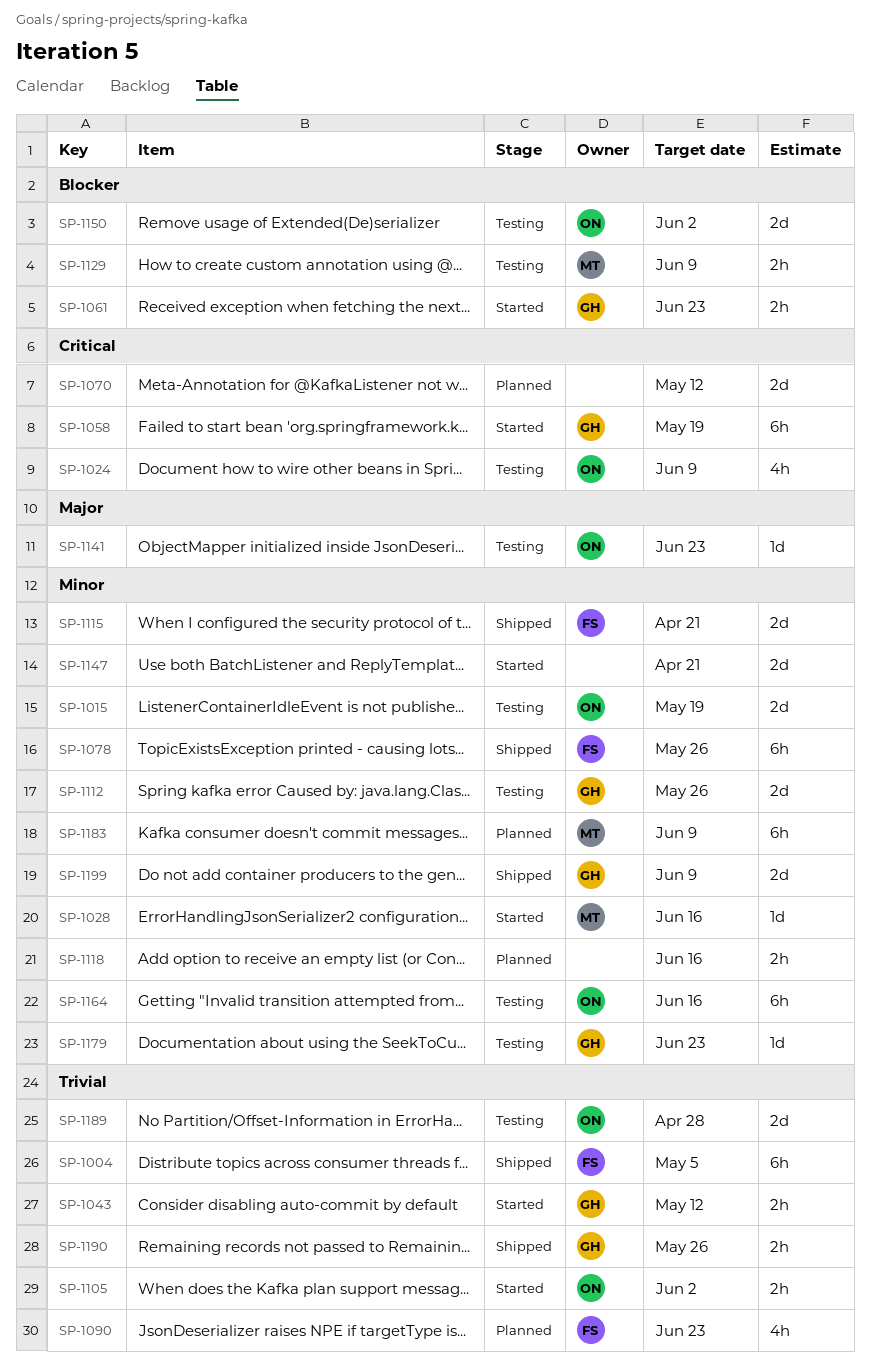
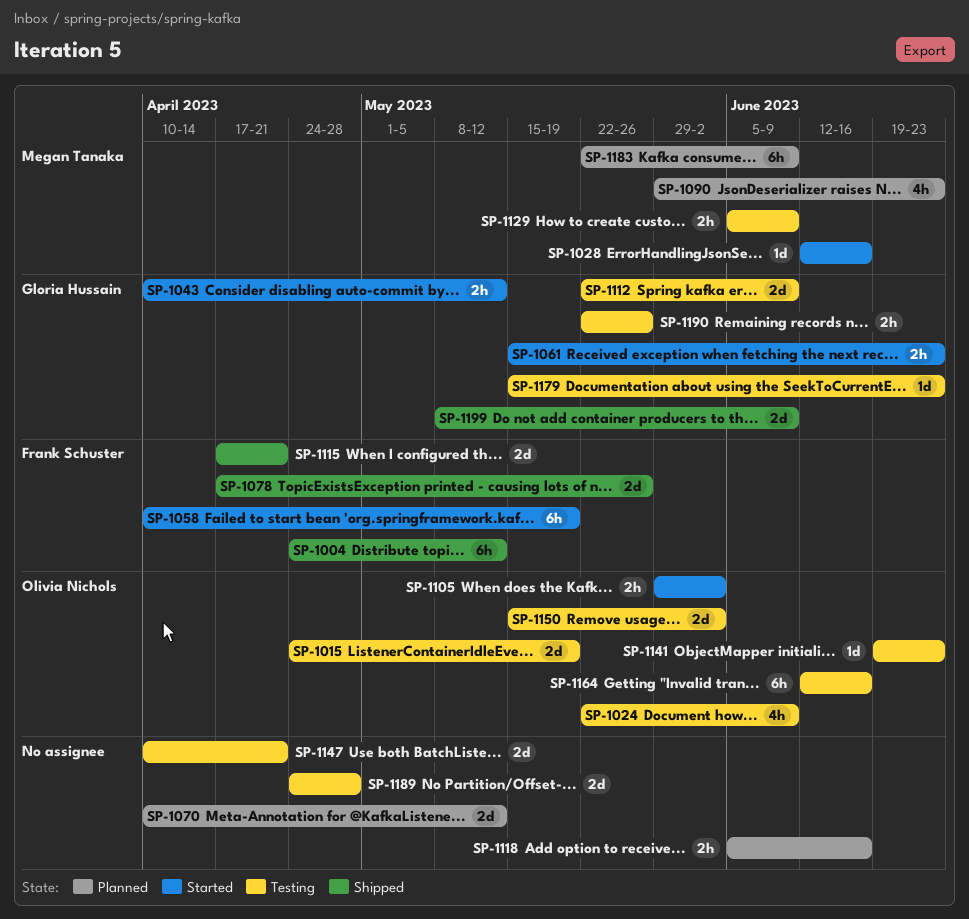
SP-1004, due: May 5 -> May 12
SP-1058, owner: Gloria Hussain -> Frank Schuster
SP-1078, estimate: 6h -> 2d
SP-1090, owner: Frank Schuster -> Megan Tanaka
SP-1112, due: May 26 -> Jun 9
SP-1147, status: Started -> Testing
SP-1189, owner: Olivia Nichols -> none
SP-1190, status: Shipped -> Testing

